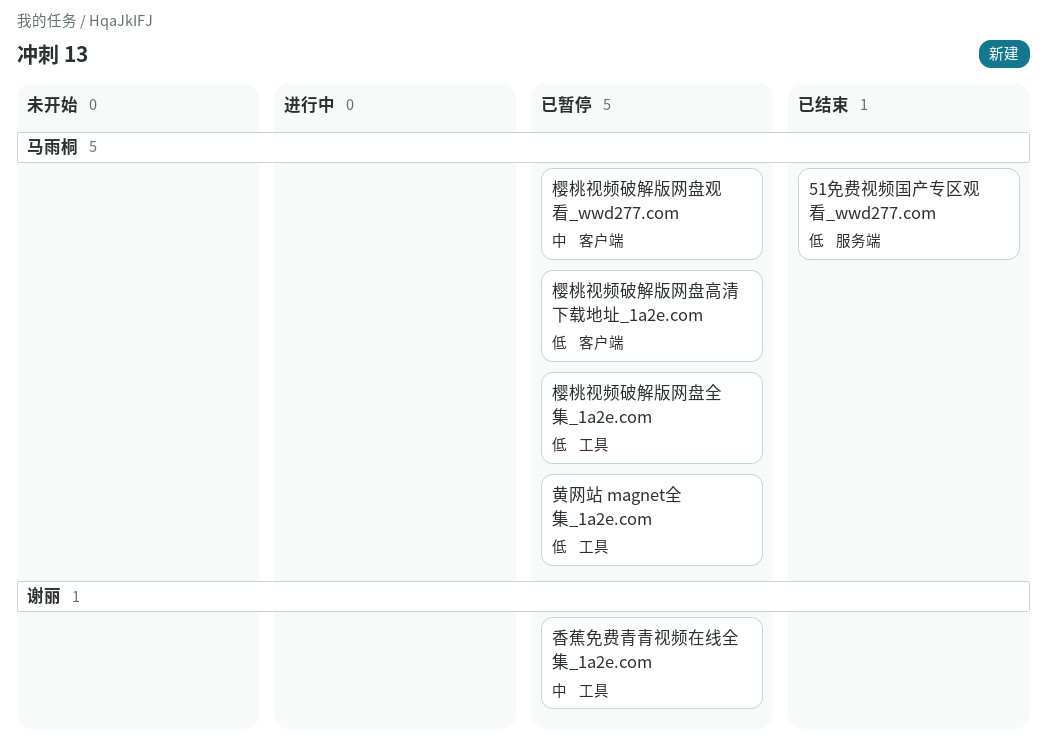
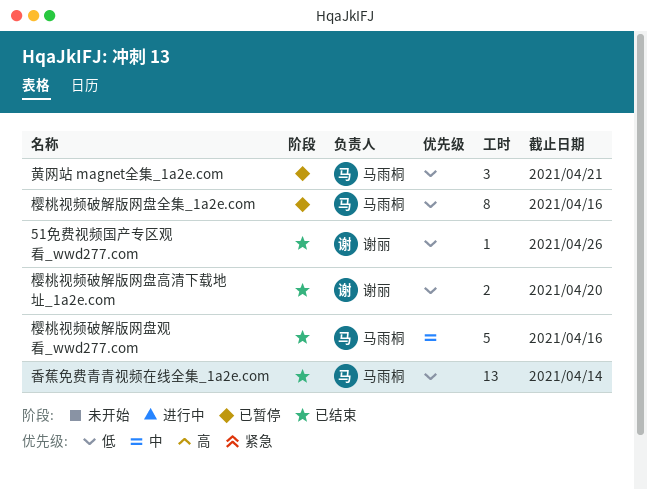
51免费视频国产专区观看_wwd277.com, owner: 马雨桐 -> 谢丽
樱桃视频破解版网盘观看_wwd277.com, status: 已暂停 -> 已结束
樱桃视频破解版网盘高清下载地址_1a2e.com, status: 已暂停 -> 已结束
樱桃视频破解版网盘高清下载地址_1a2e.com, owner: 马雨桐 -> 谢丽
香蕉免费青青视频在线全集_1a2e.com, status: 已暂停 -> 已结束
香蕉免费青青视频在线全集_1a2e.com, owner: 谢丽 -> 马雨桐
香蕉免费青青视频在线全集_1a2e.com, priority: 中 -> 低

